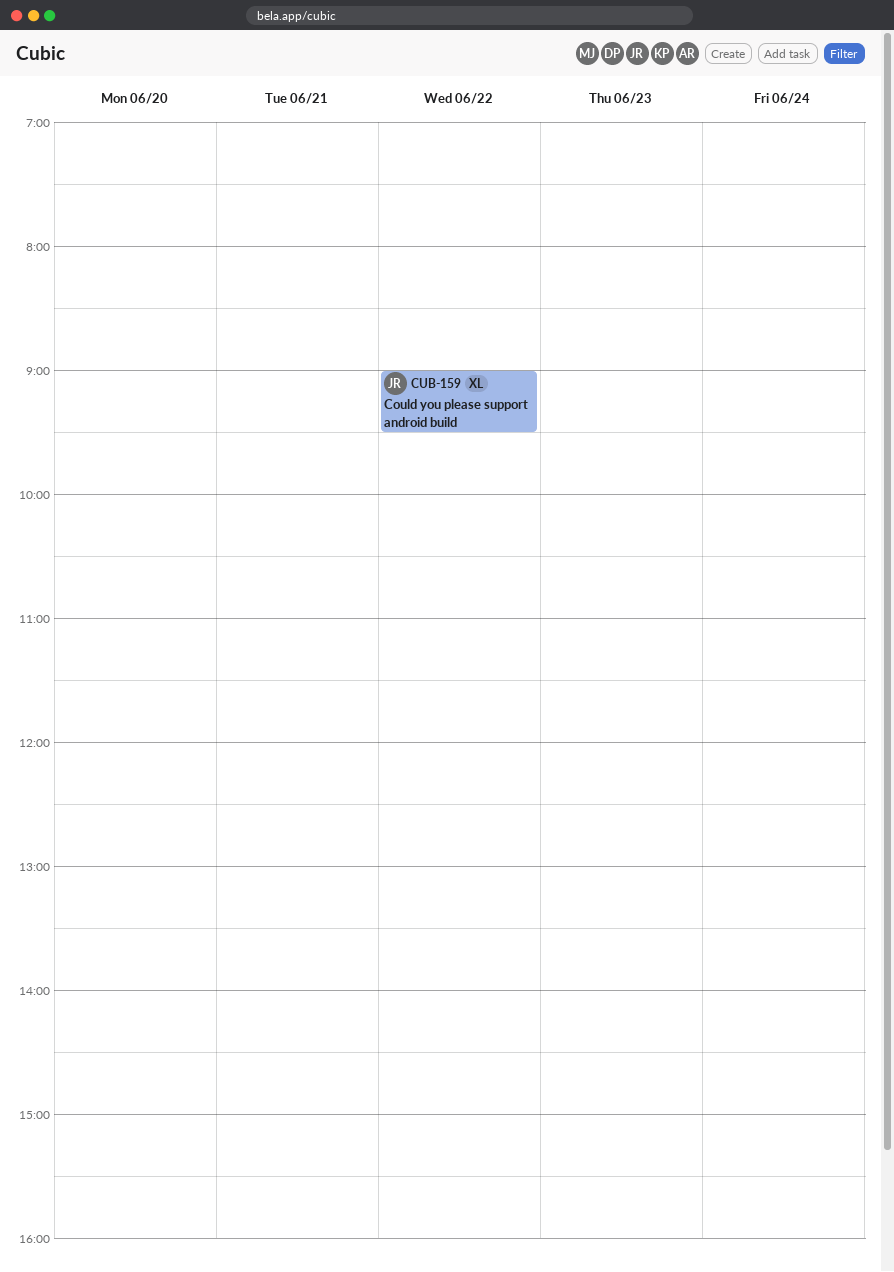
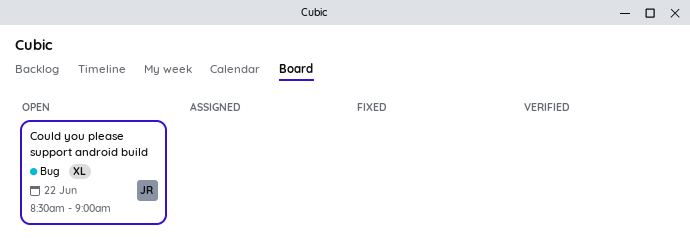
Could you please support android build, begins: 09:00 -> 08:30
Could you please support android build, ends: 09:30 -> 09:00

